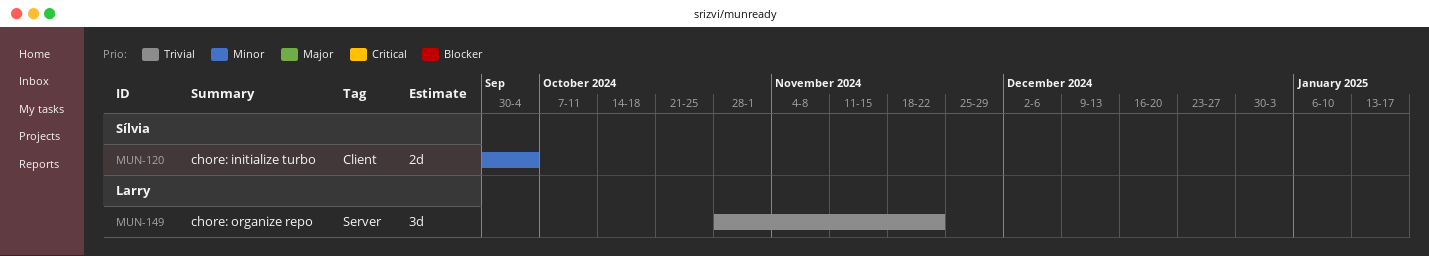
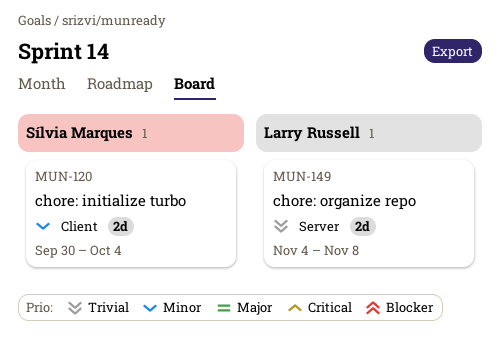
MUN-149, estimate: 3d -> 2d
MUN-149, start: Oct 28 -> Nov 4
MUN-149, due: Nov 22 -> Nov 8

